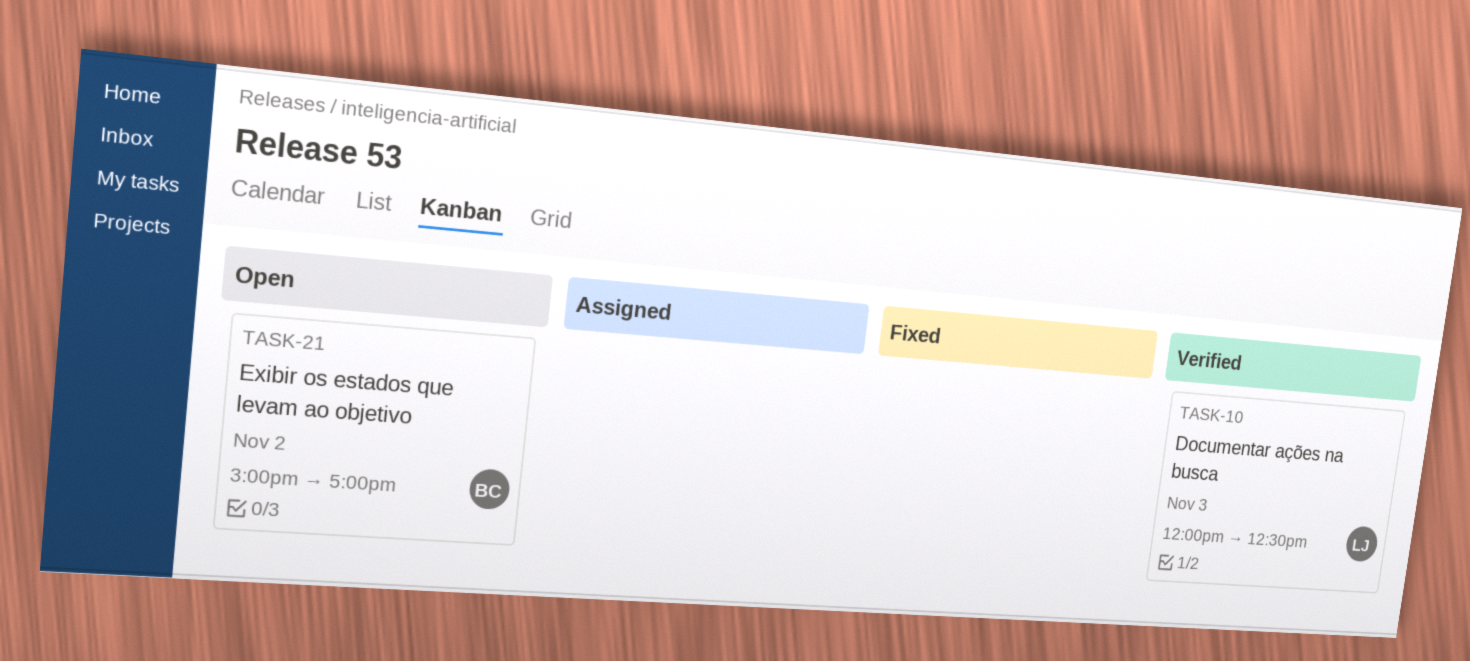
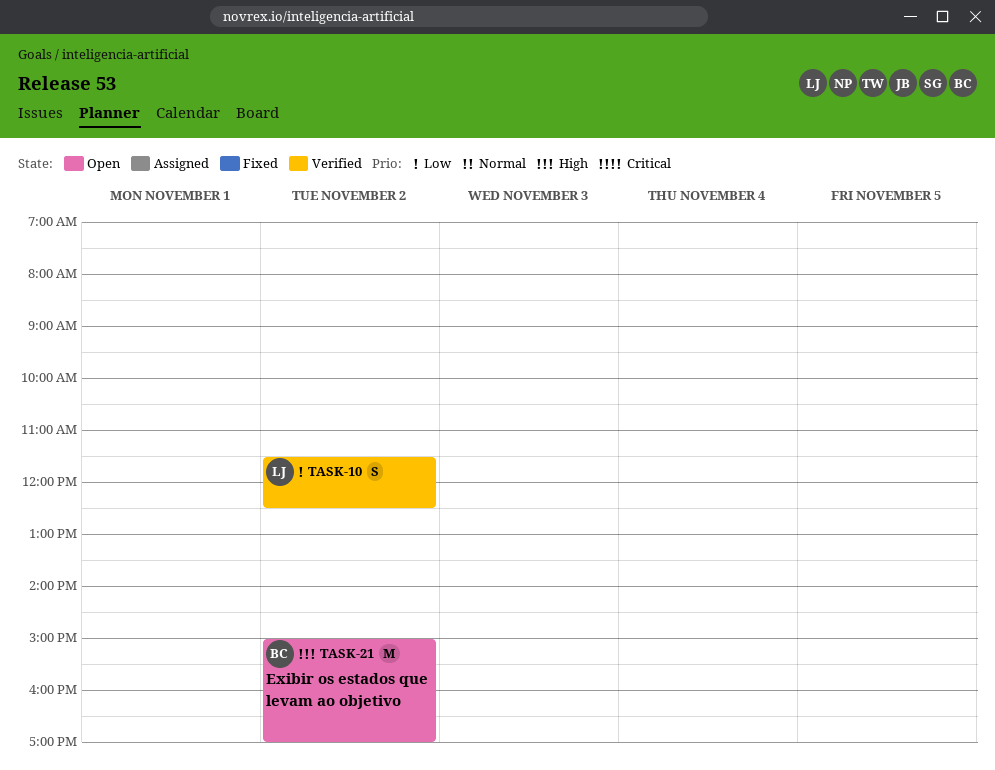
TASK-10, day: Nov 3 -> Nov 2
TASK-10, begins: 12:00 -> 11:30

